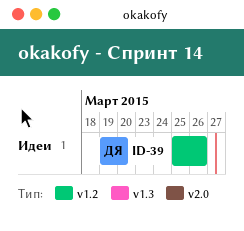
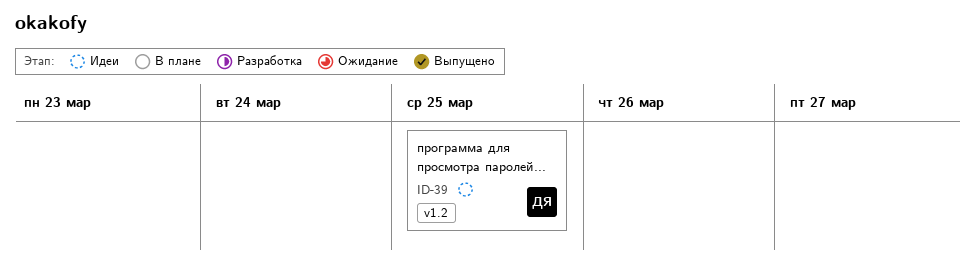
ID-39, due: Mar 26 -> Mar 25

